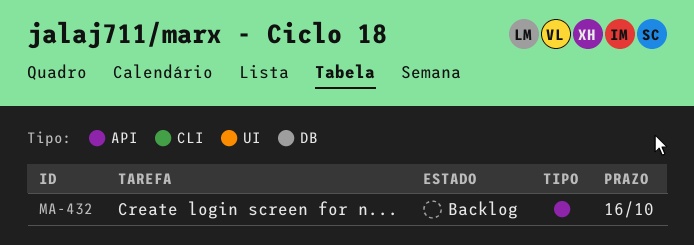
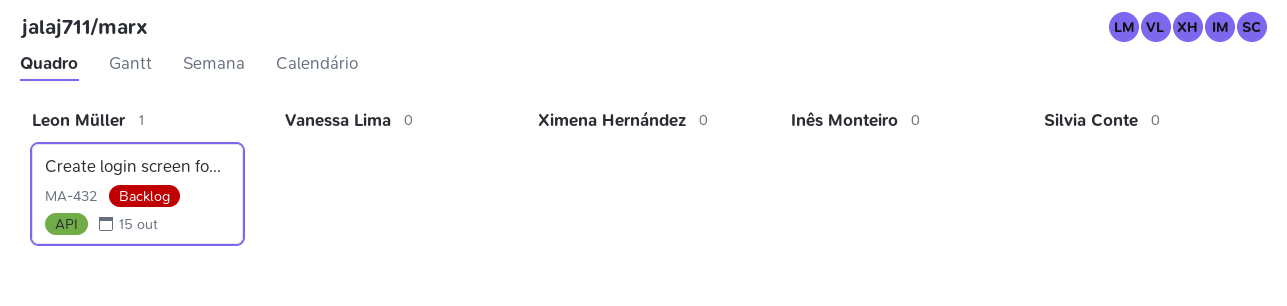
MA-432, due: Oct 16 -> Oct 15

